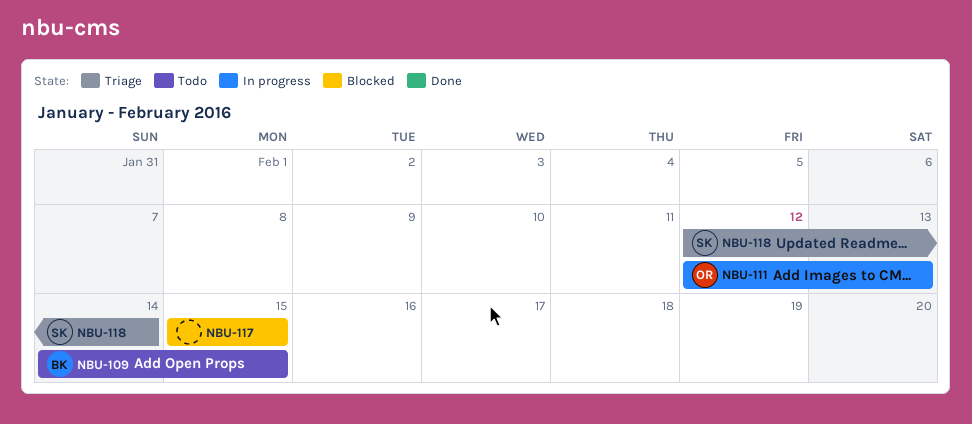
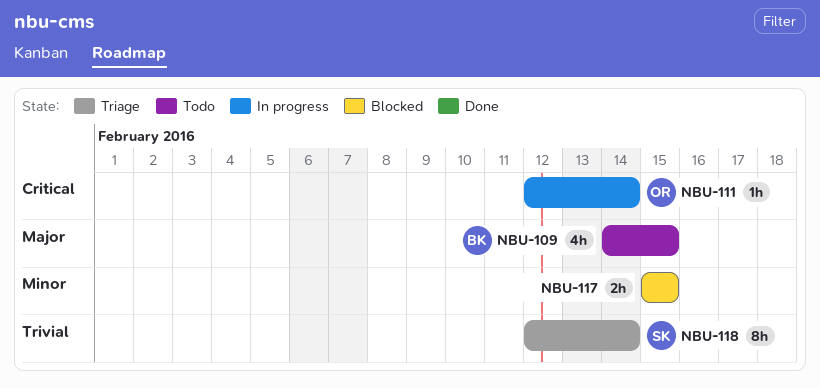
NBU-111, due: Feb 13 -> Feb 14

